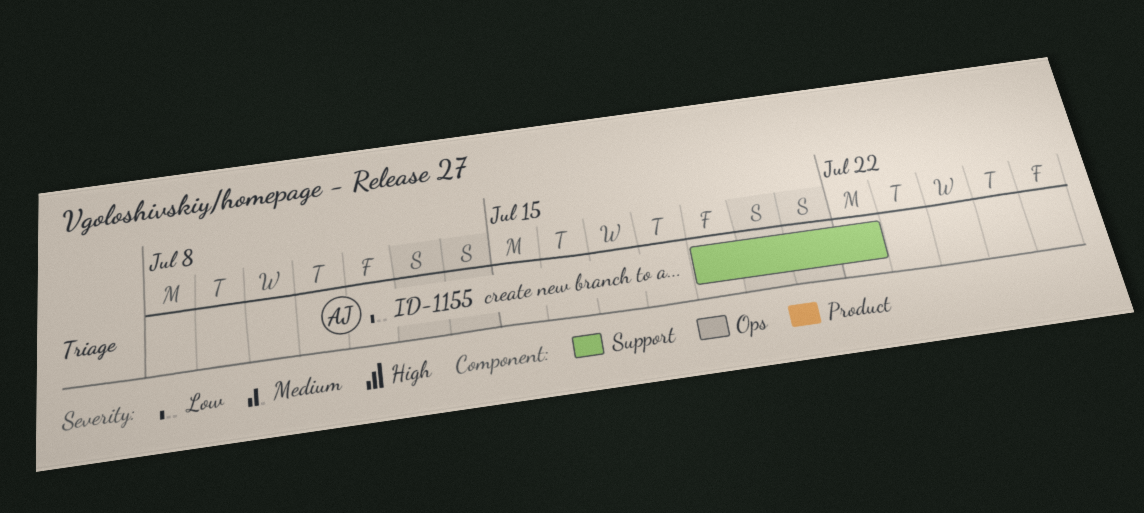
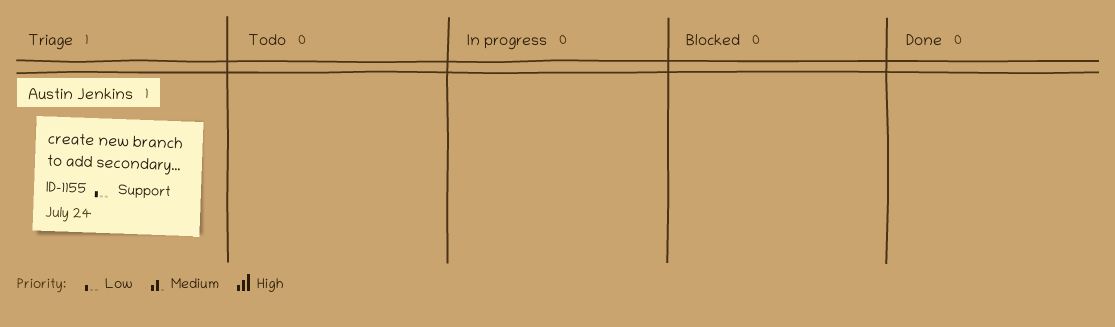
ID-1155, due: Jul 22 -> Jul 24

